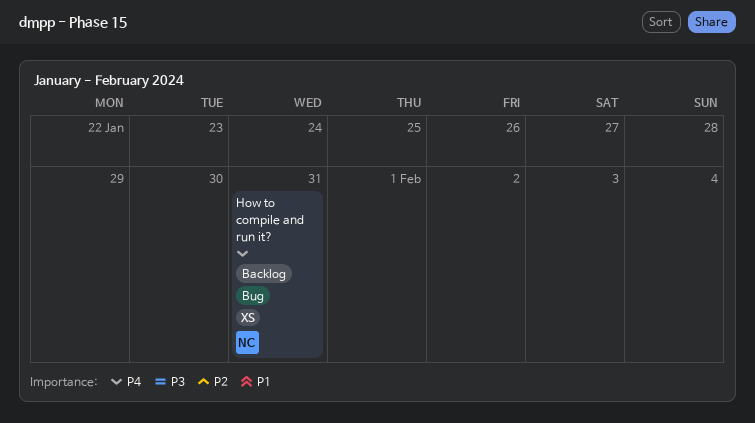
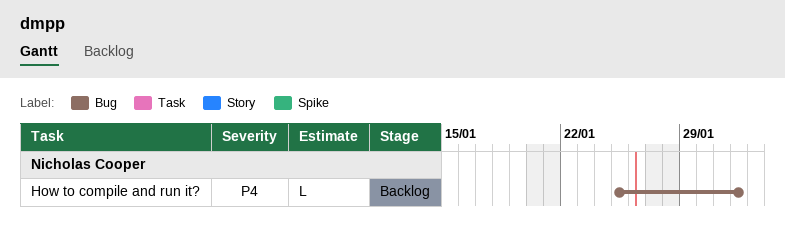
How to compile and run it?, estimate: XS -> L
How to compile and run it?, due: Jan 31 -> Feb 1

